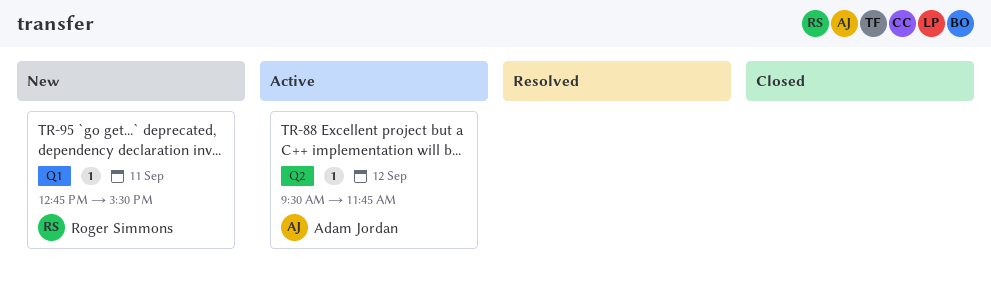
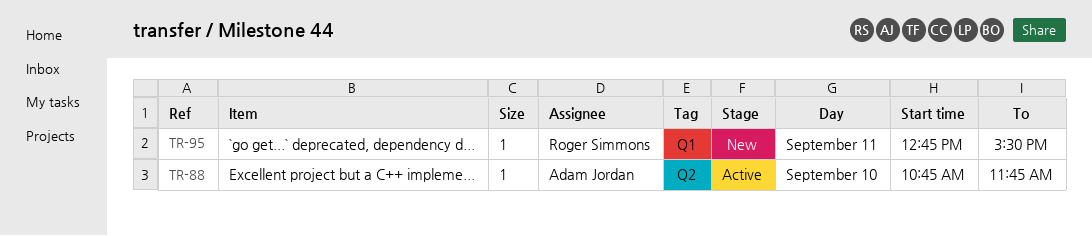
TR-88, day: Sep 12 -> Sep 10
TR-88, begins: 09:30 -> 10:45

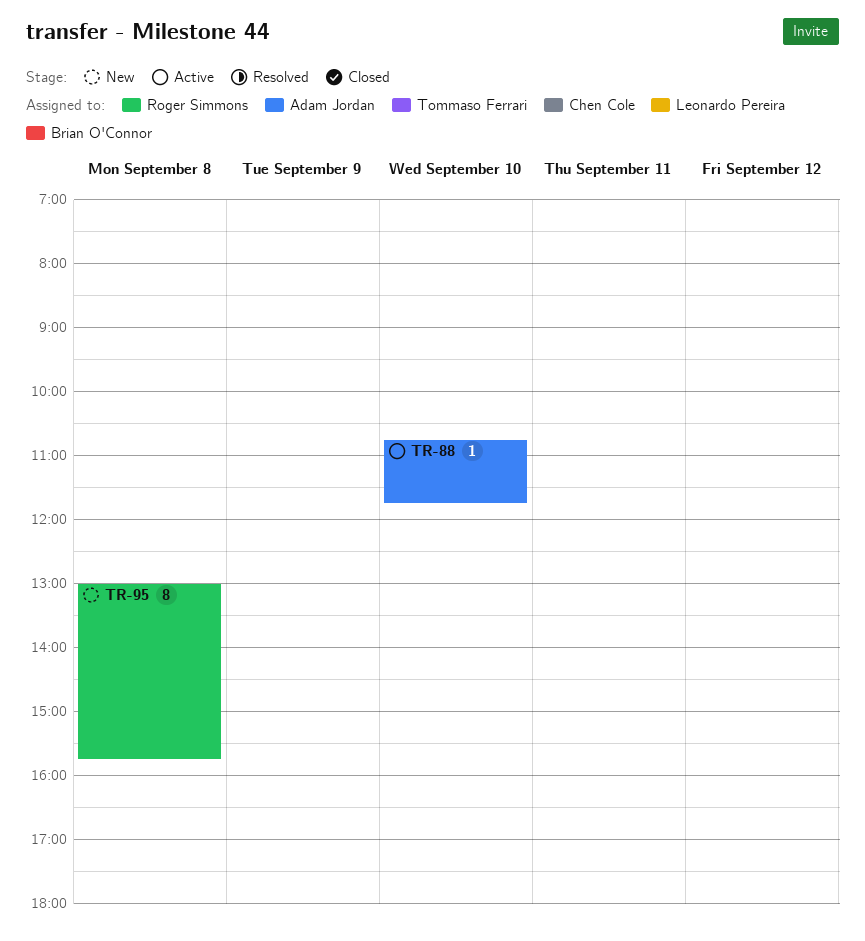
TR-95, estimate: 1 -> 8
TR-95, day: Sep 11 -> Sep 8
TR-95, begins: 12:45 -> 13:00
TR-95, ends: 15:30 -> 15:45

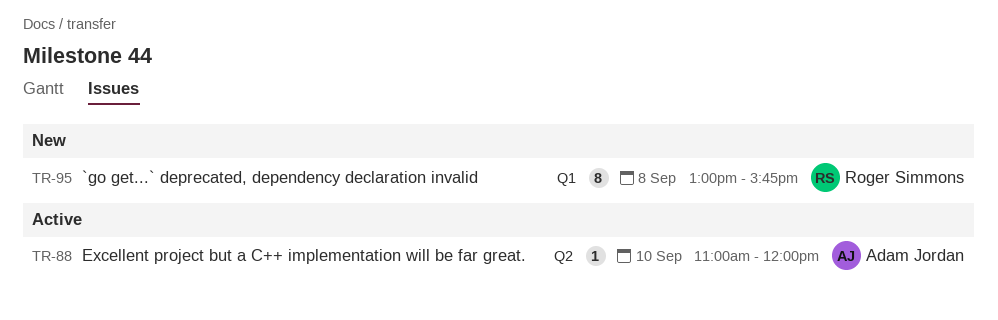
TR-88, begins: 10:45 -> 11:00
TR-88, ends: 11:45 -> 12:00

